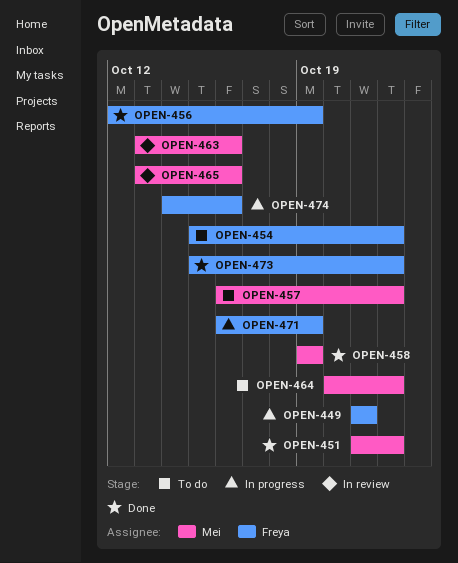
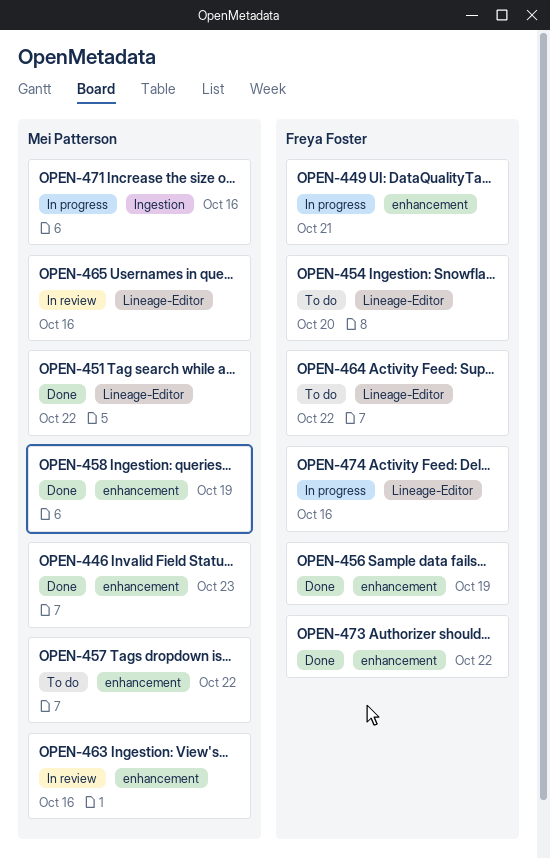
OPEN-446: none -> present
OPEN-454, due: Oct 22 -> Oct 20
OPEN-464, owner: Mei Patterson -> Freya Foster
OPEN-471, owner: Freya Foster -> Mei Patterson
OPEN-471, due: Oct 19 -> Oct 16

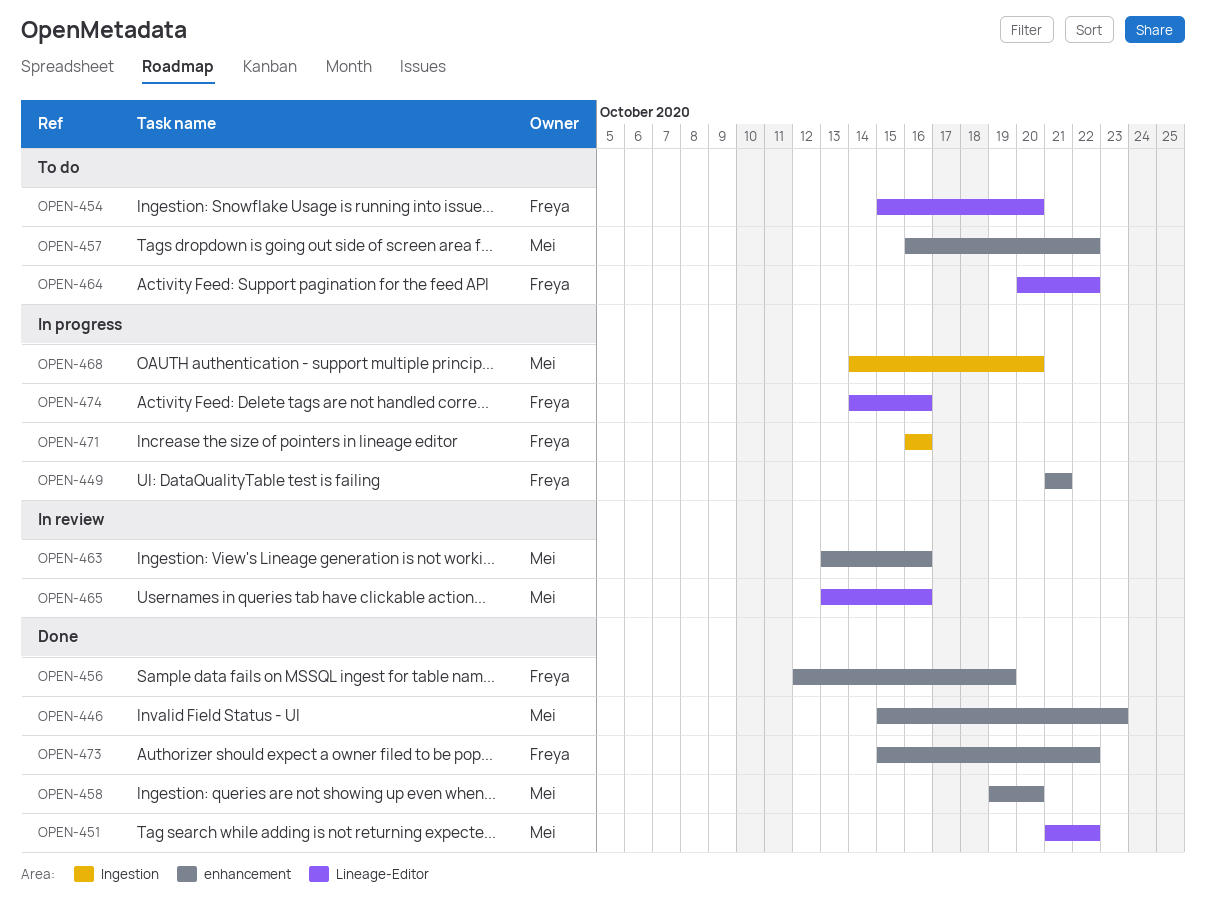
OPEN-458, due: Oct 19 -> Oct 20
OPEN-468: none -> present
OPEN-471, owner: Mei Patterson -> Freya Foster

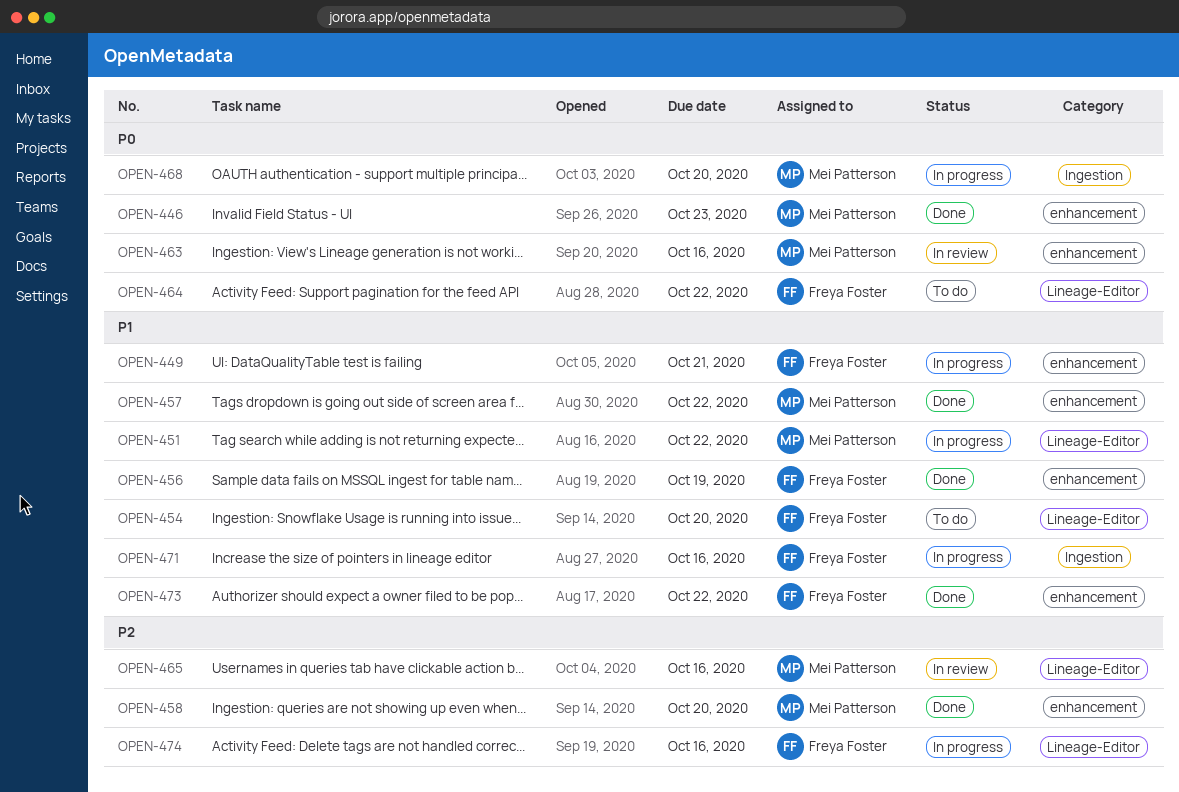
OPEN-451, status: Done -> In progress
OPEN-457, status: To do -> Done

